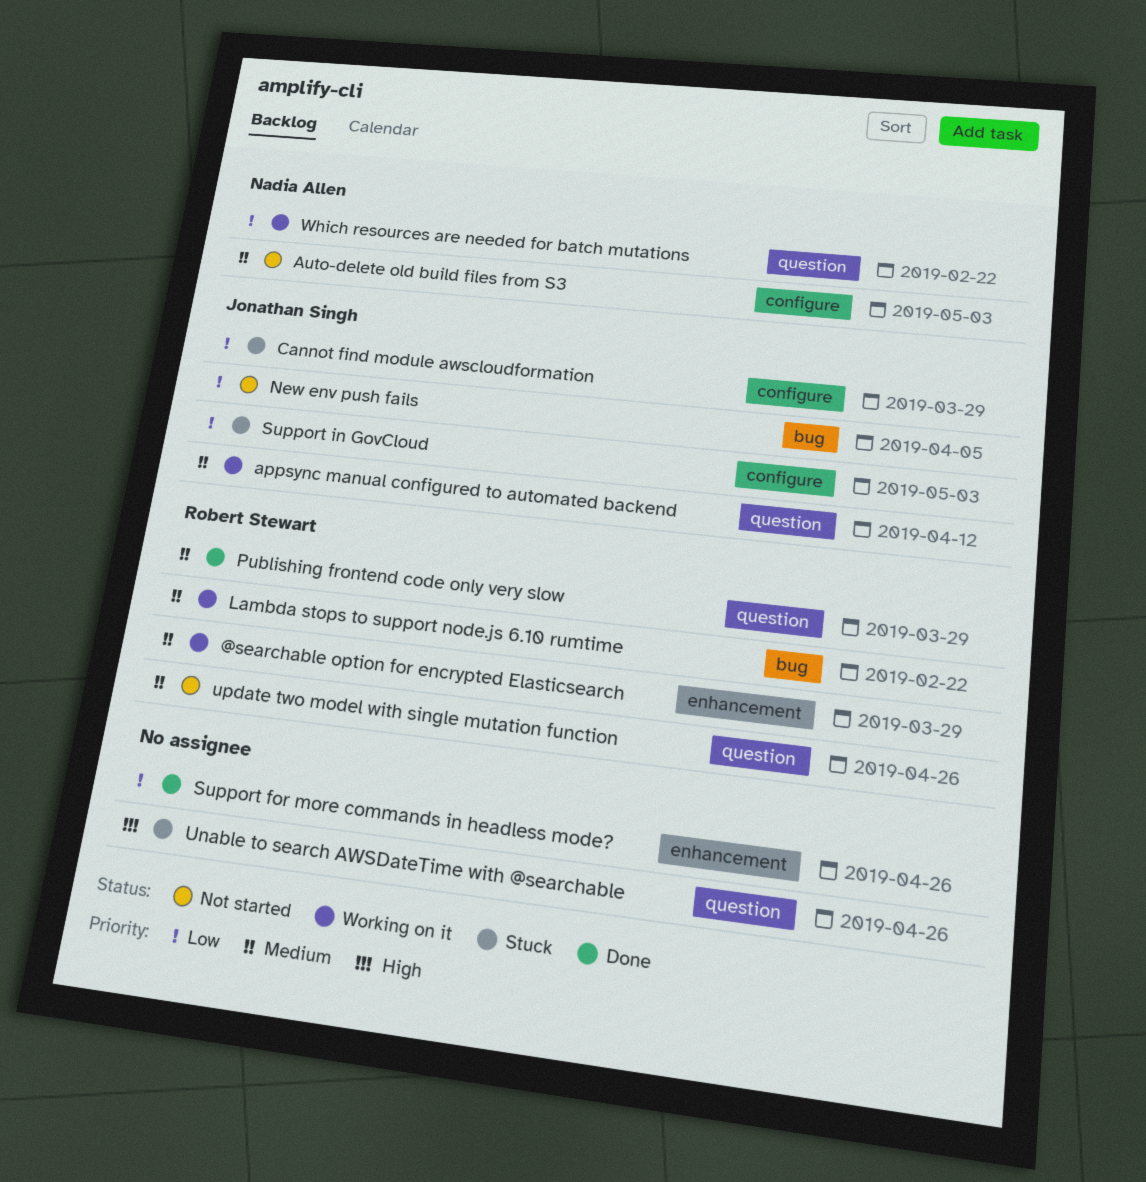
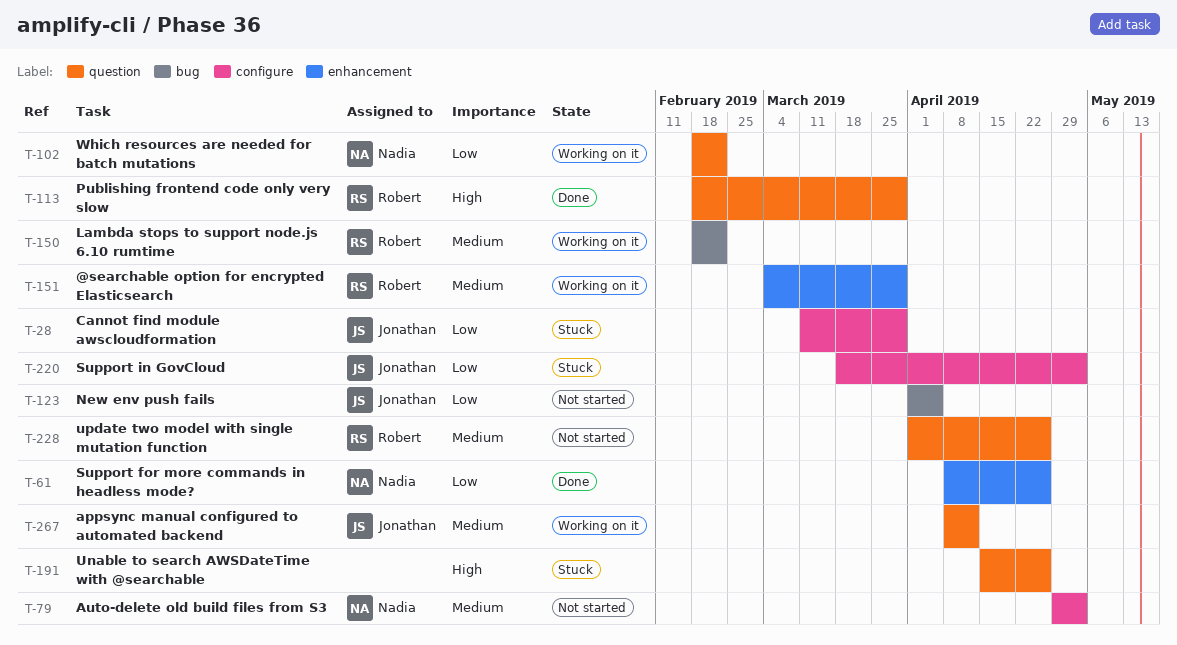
Publishing frontend code only very slow, priority: Medium -> High
Support for more commands in headless mode?, owner: none -> Nadia Allen

